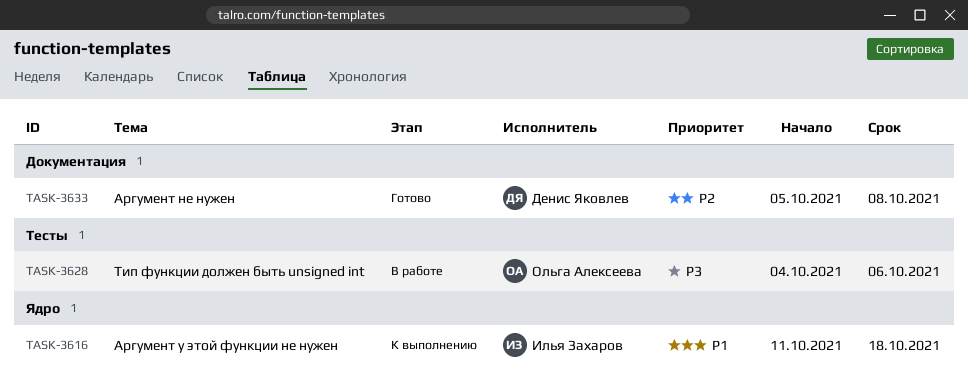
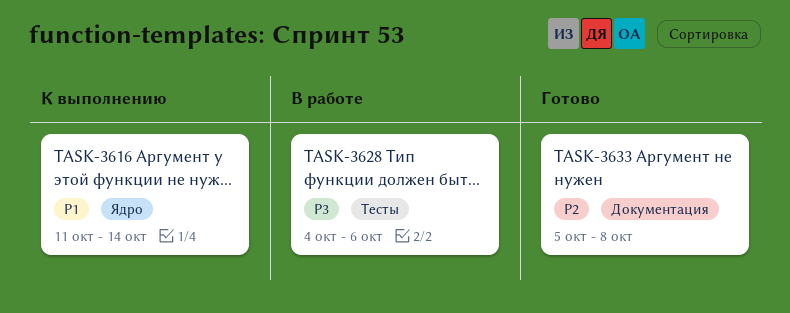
TASK-3616, due: Oct 18 -> Oct 14

